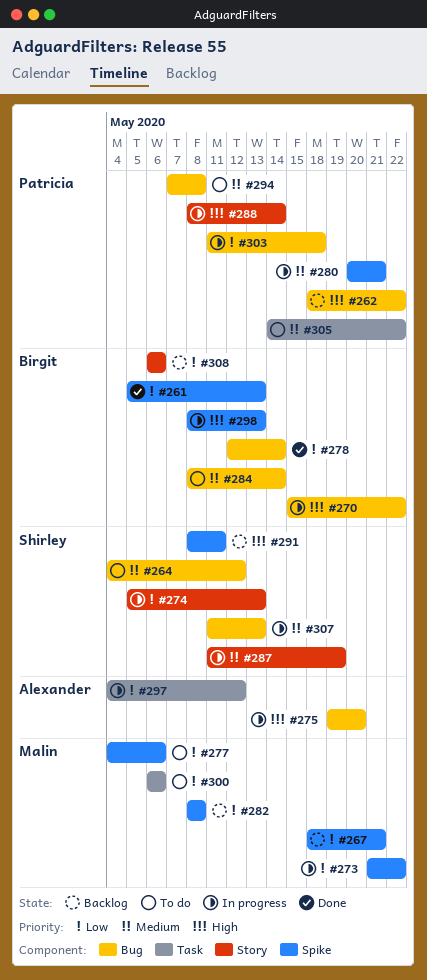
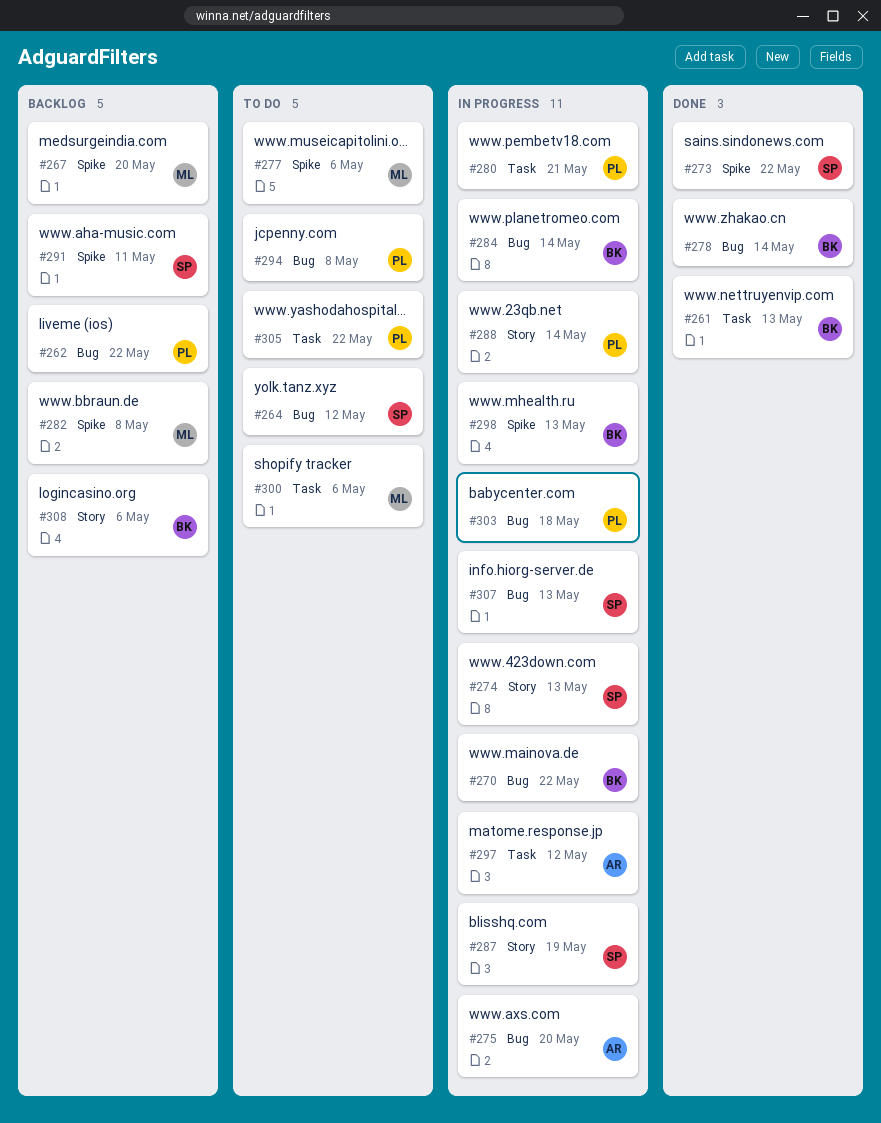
#261, label: Spike -> Task
#267, due: May 21 -> May 20
#273, status: In progress -> Done
#273, owner: Malin -> Shirley
#280, label: Spike -> Task
#284, status: To do -> In progress

